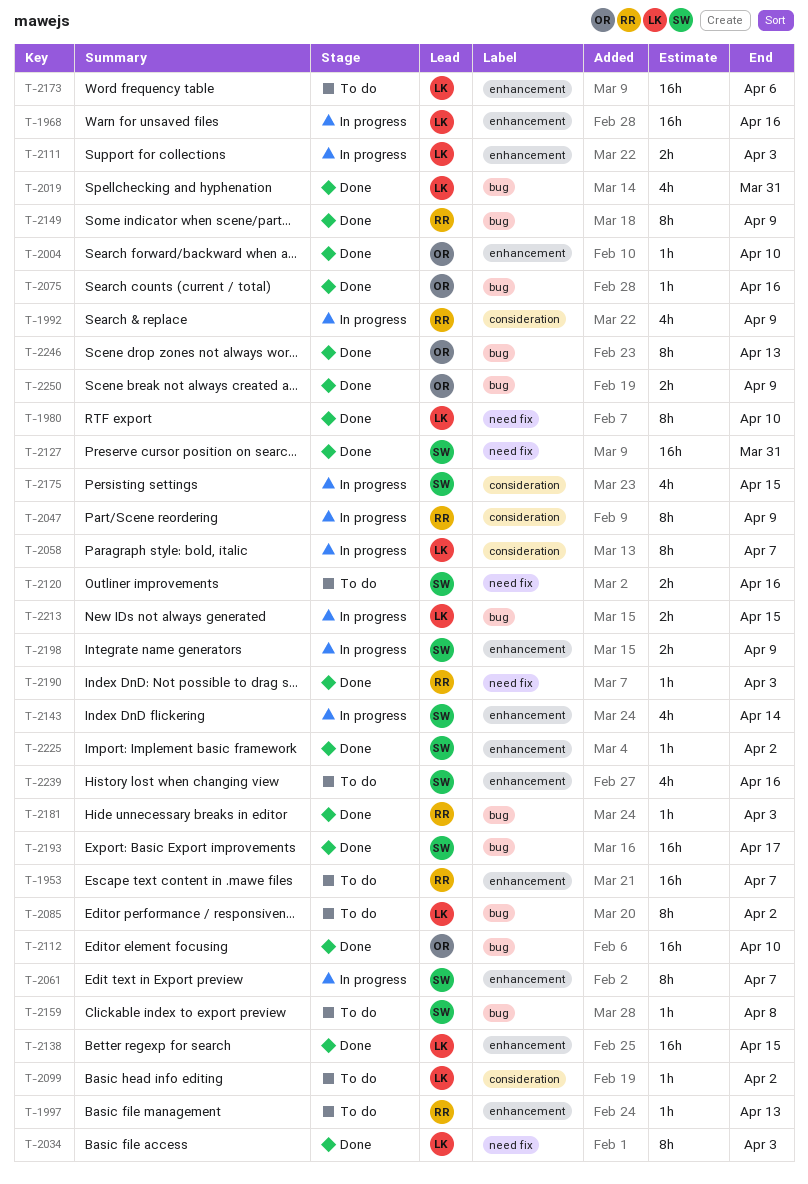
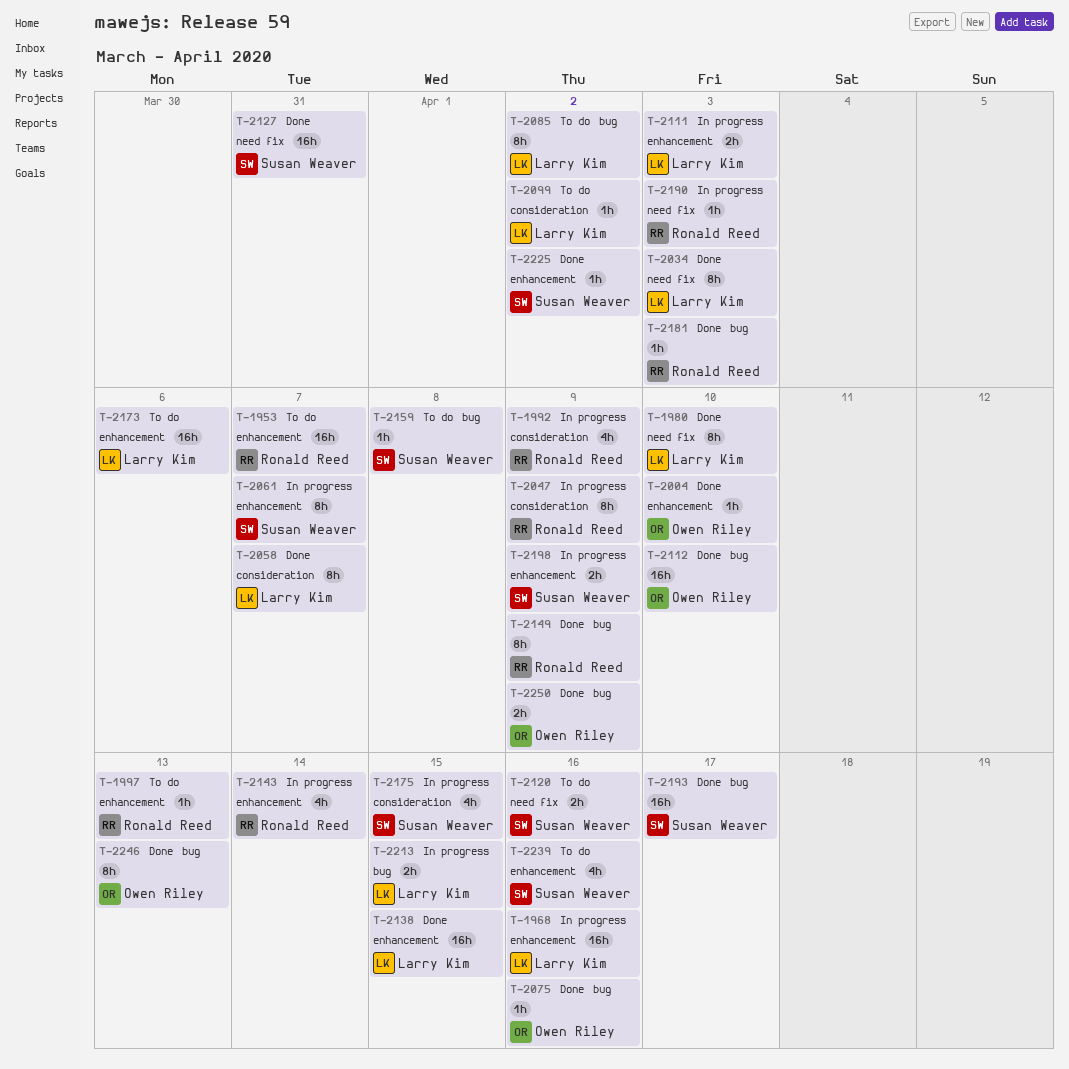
T-2019: present -> none
T-2058, status: In progress -> Done
T-2143, owner: Susan Weaver -> Ronald Reed
T-2190, status: Done -> In progress

